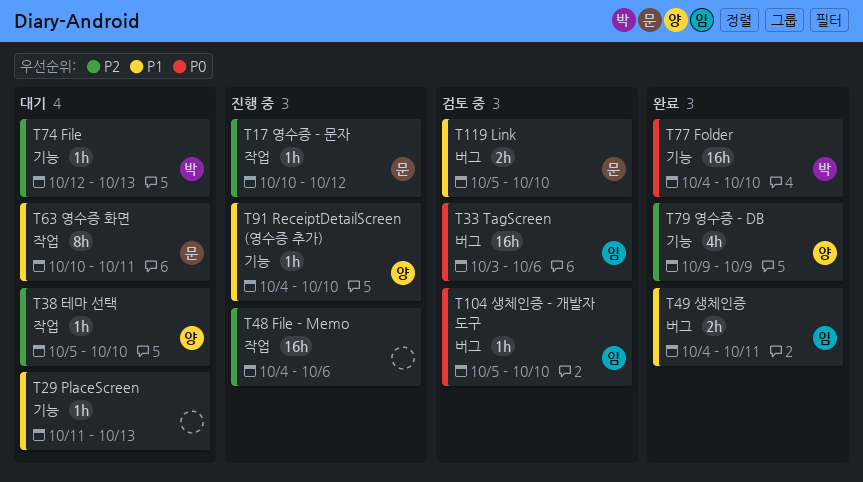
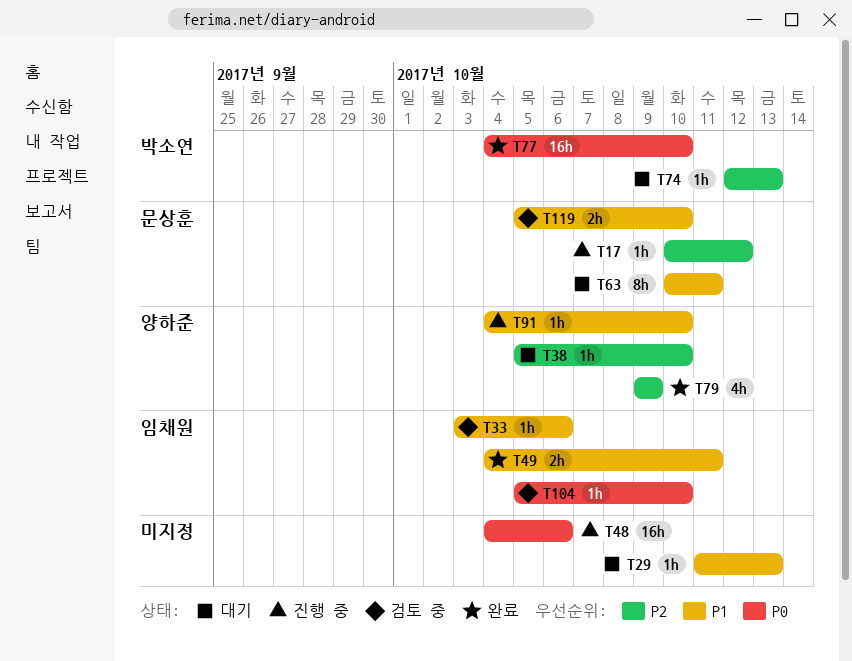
T33, priority: P0 -> P1
T33, estimate: 16h -> 1h
T48, priority: P2 -> P0

